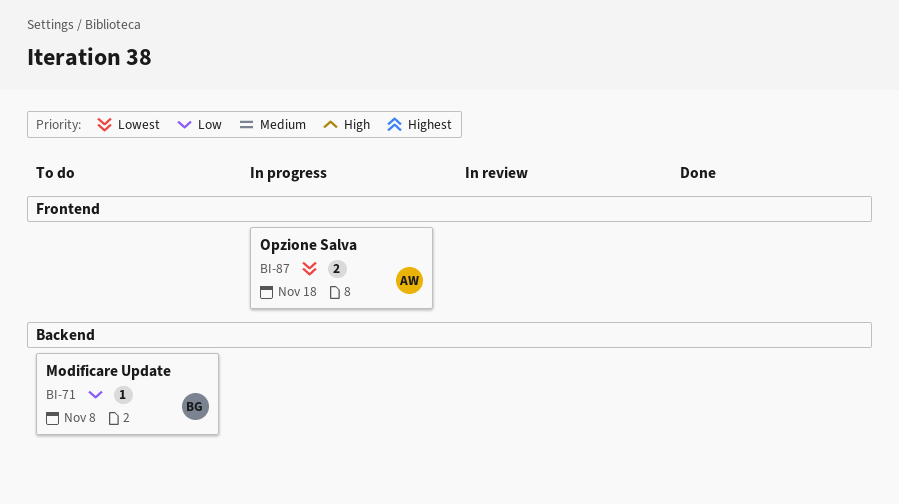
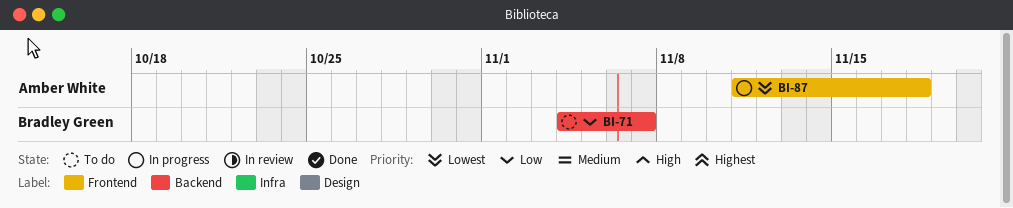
BI-71, due: Nov 8 -> Nov 7

